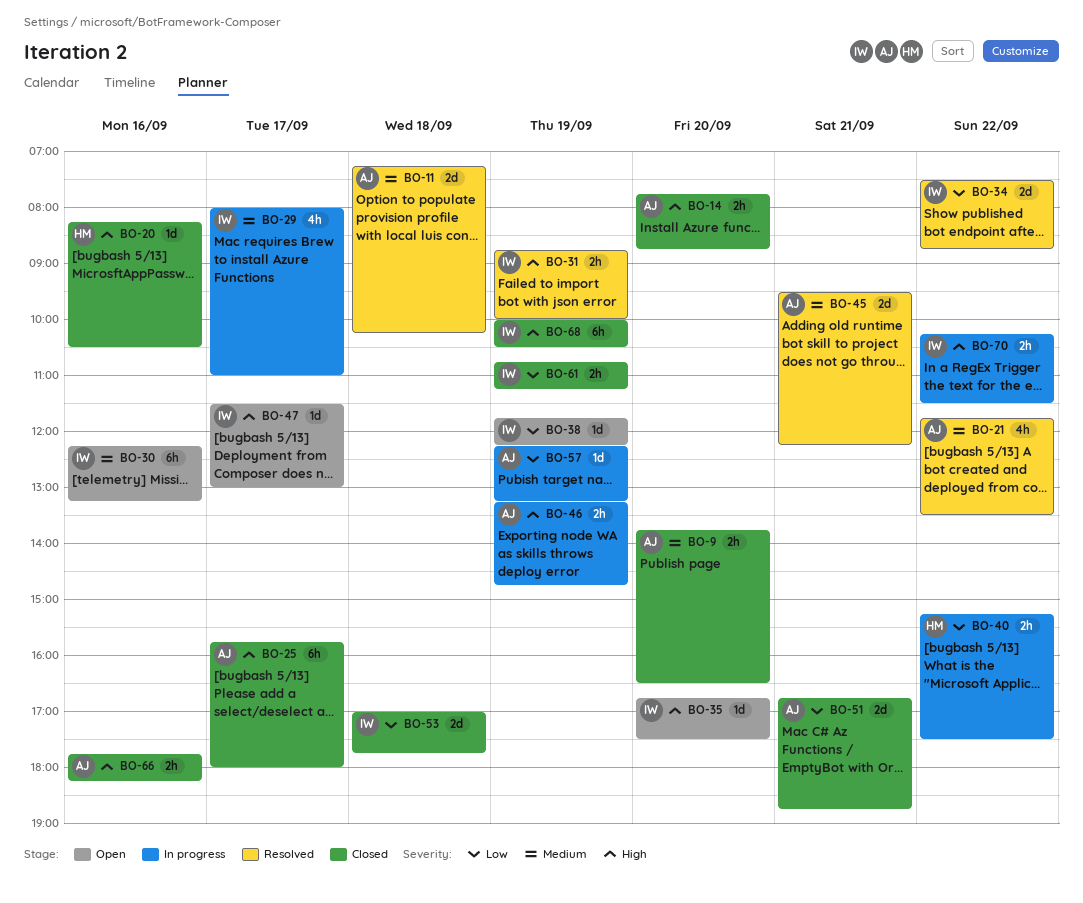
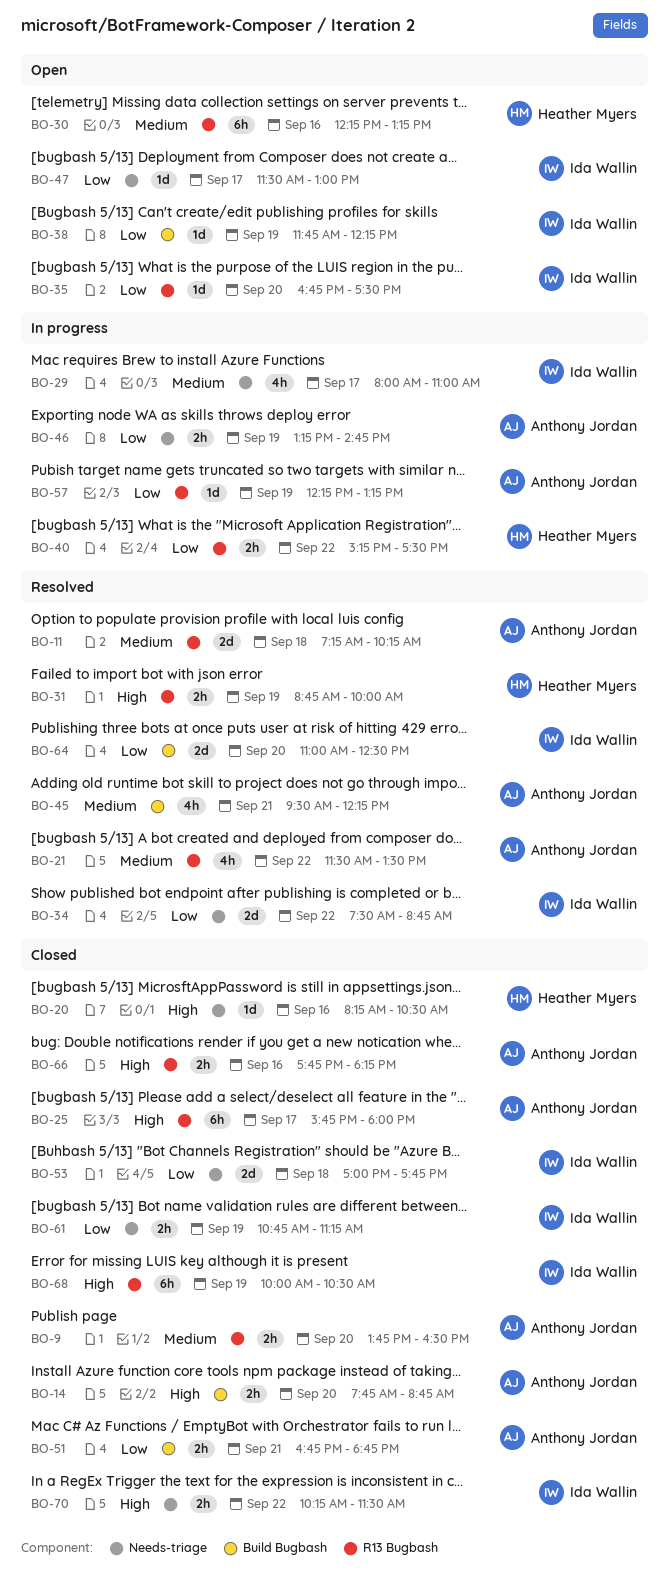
BO-21, begins: 11:45 -> 11:30
BO-30, owner: Ida Wallin -> Heather Myers
BO-31, owner: Ida Wallin -> Heather Myers
BO-35, priority: High -> Low
BO-45, estimate: 2d -> 4h
BO-46, priority: High -> Low
BO-47, priority: High -> Low
BO-51, estimate: 2d -> 2h
BO-64: none -> present
BO-70, status: In progress -> Closed

